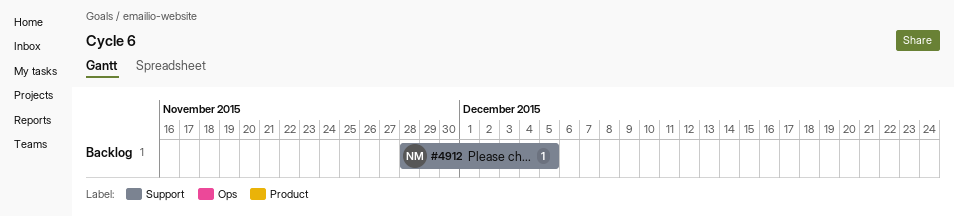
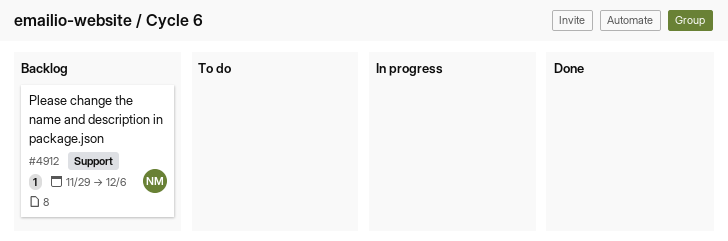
#4912, start: Nov 28 -> Nov 29
#4912, due: Dec 5 -> Dec 6

